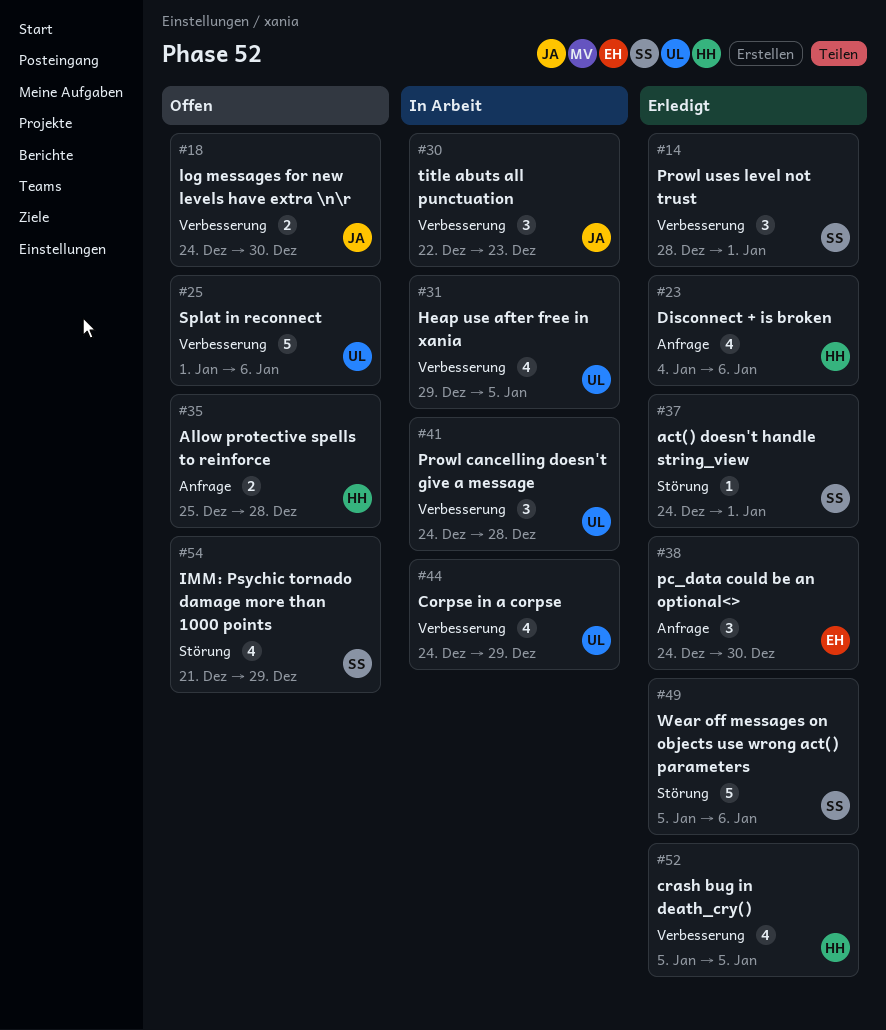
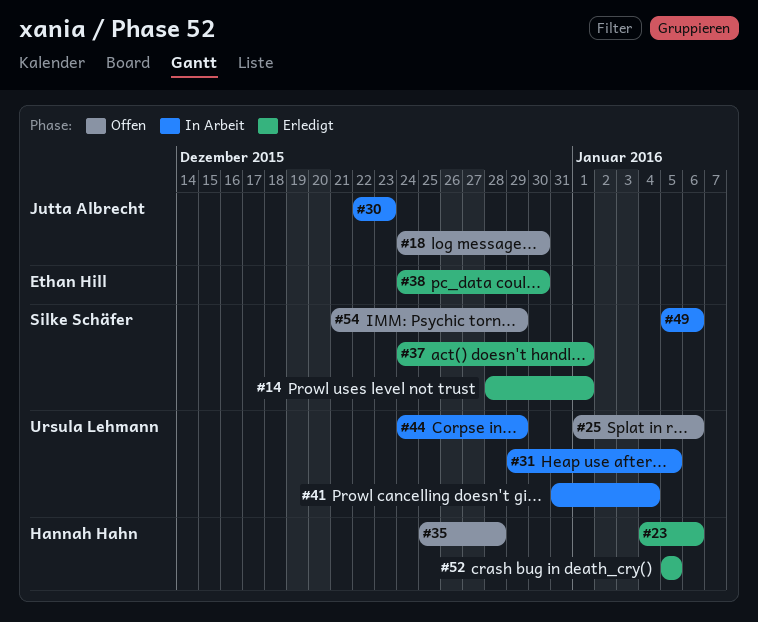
#41, start: Dec 24 -> Dec 31
#41, due: Dec 28 -> Jan 4
#49, status: Erledigt -> In Arbeit

